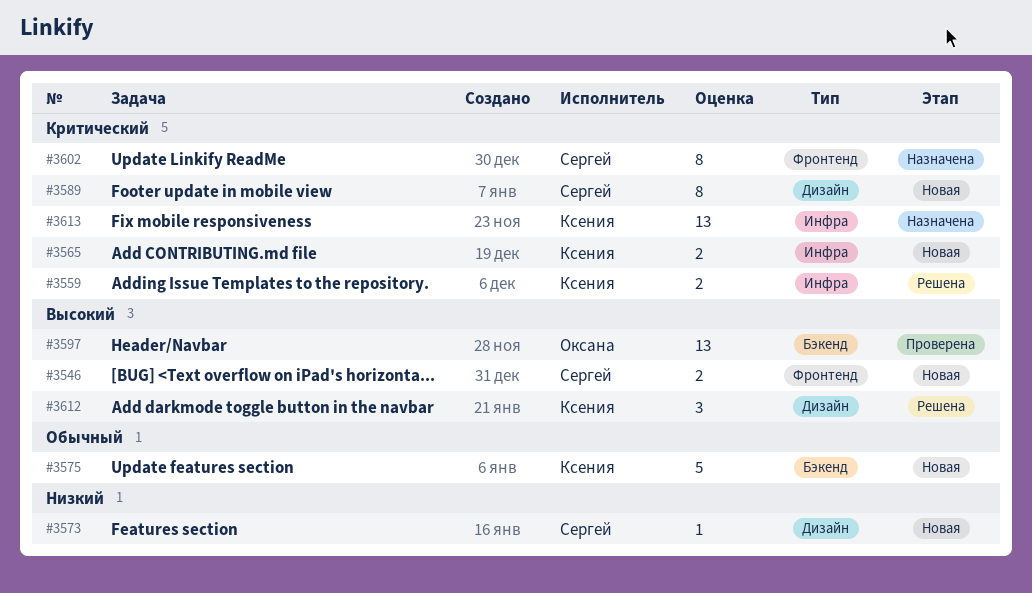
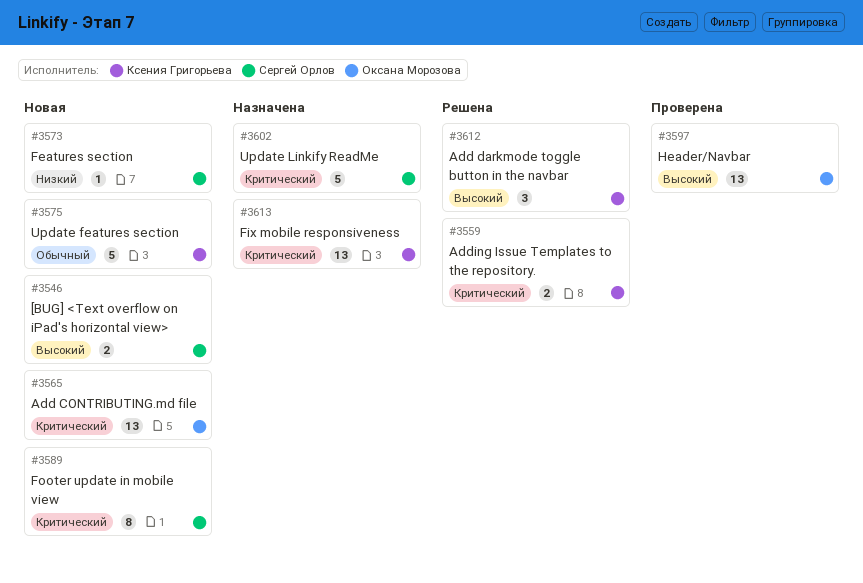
#3565, owner: Ксения Григорьева -> Оксана Морозова
#3565, estimate: 2 -> 13
#3602, estimate: 8 -> 5

